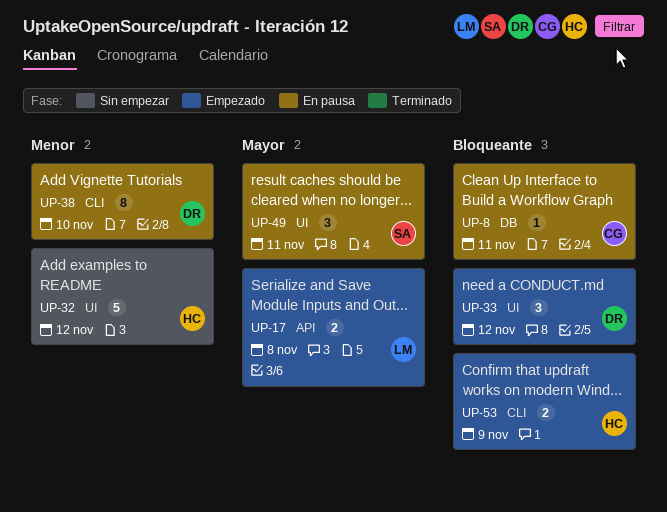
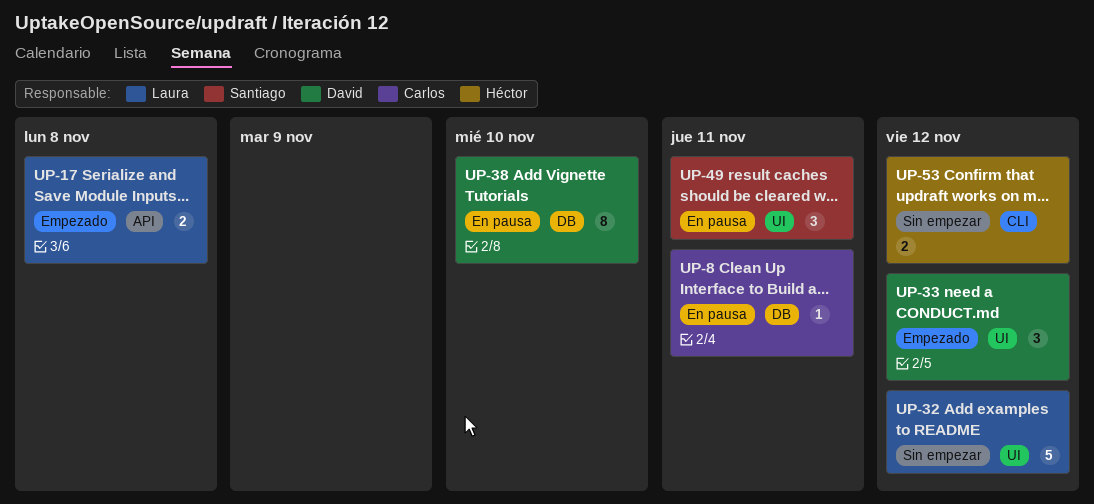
UP-32, owner: Héctor -> Laura
UP-38, label: CLI -> DB
UP-53, status: Empezado -> Sin empezar
UP-53, due: Nov 9 -> Nov 12

